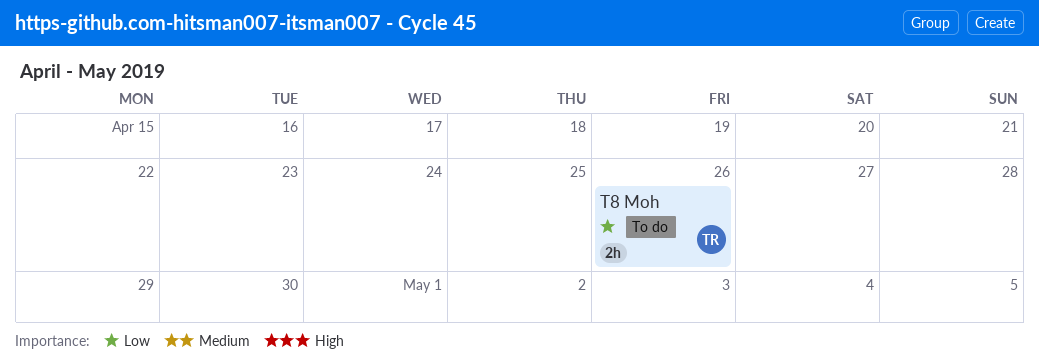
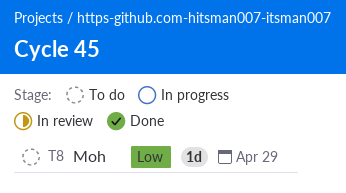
T8, estimate: 2h -> 1d
T8, due: Apr 26 -> Apr 29

